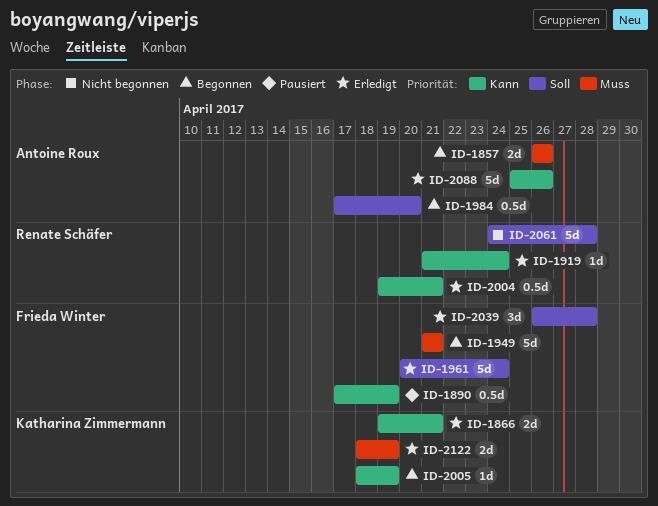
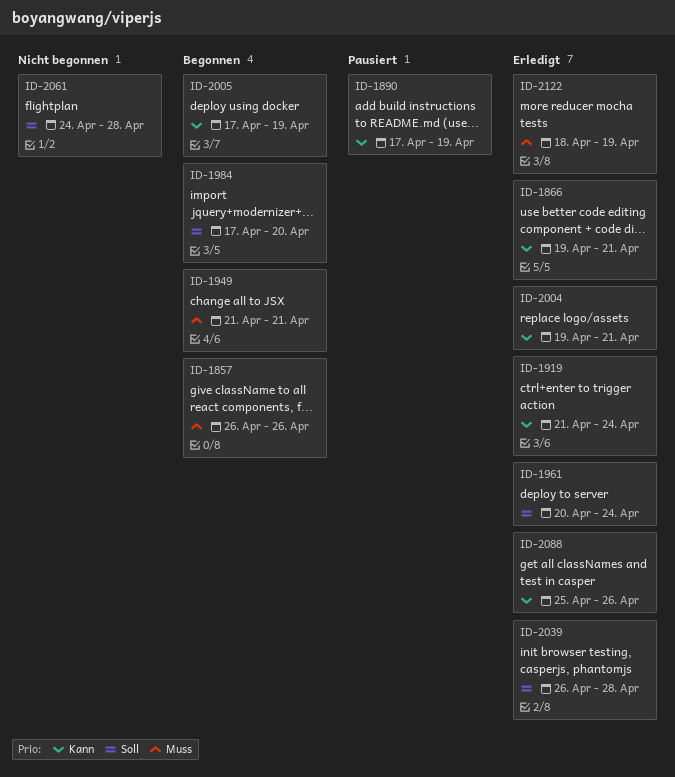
ID-2005, start: Apr 18 -> Apr 17

